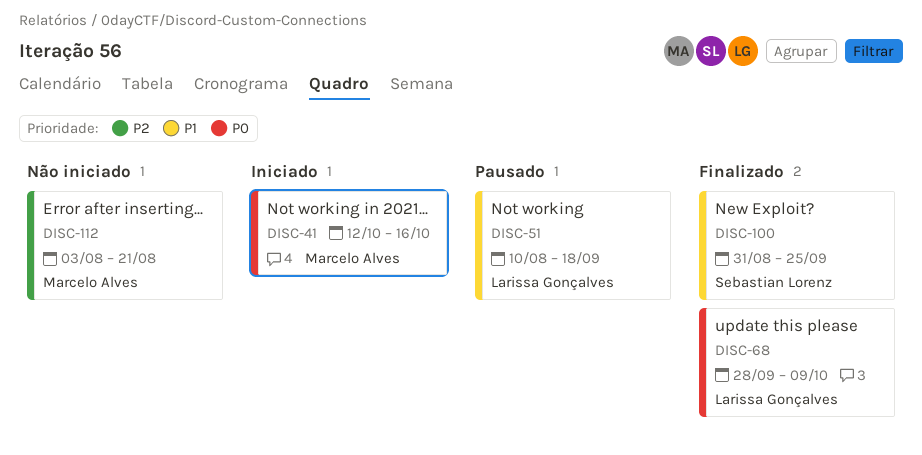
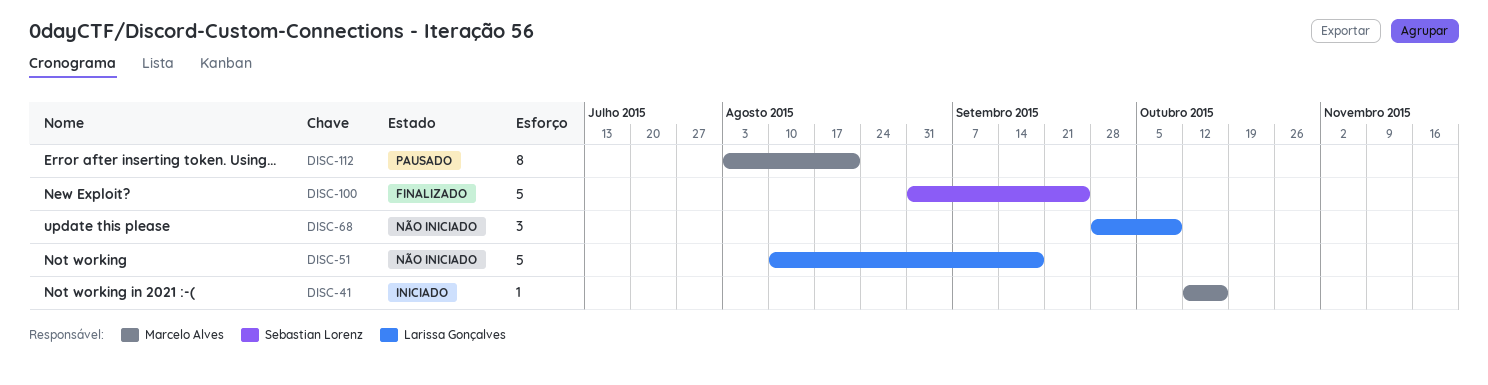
DISC-51, status: Pausado -> Não iniciado
DISC-68, status: Finalizado -> Não iniciado
DISC-112, status: Não iniciado -> Pausado

